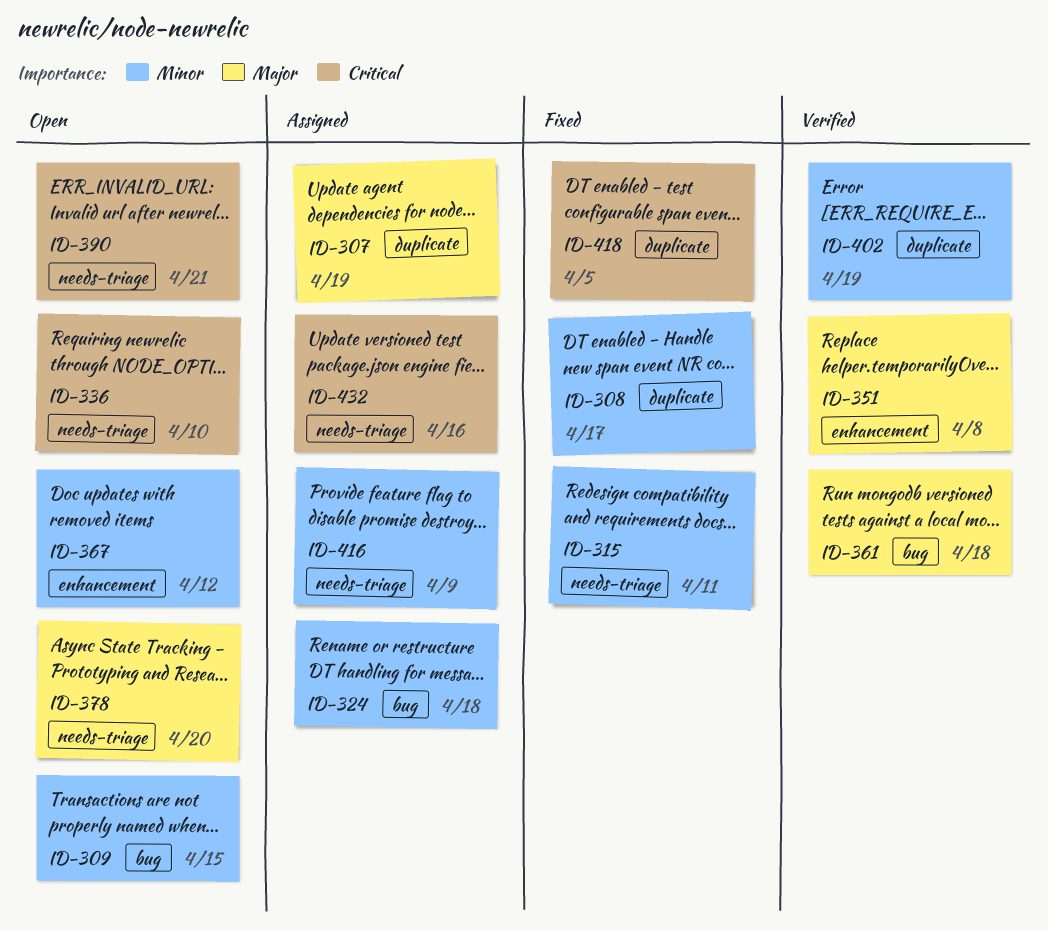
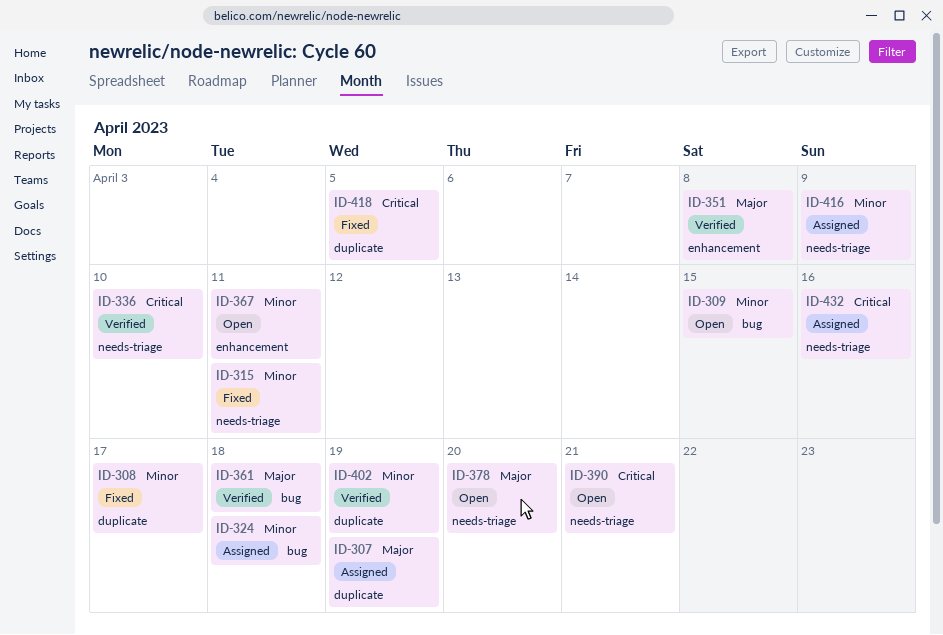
ID-336, status: Open -> Verified
ID-367, due: Apr 12 -> Apr 11

